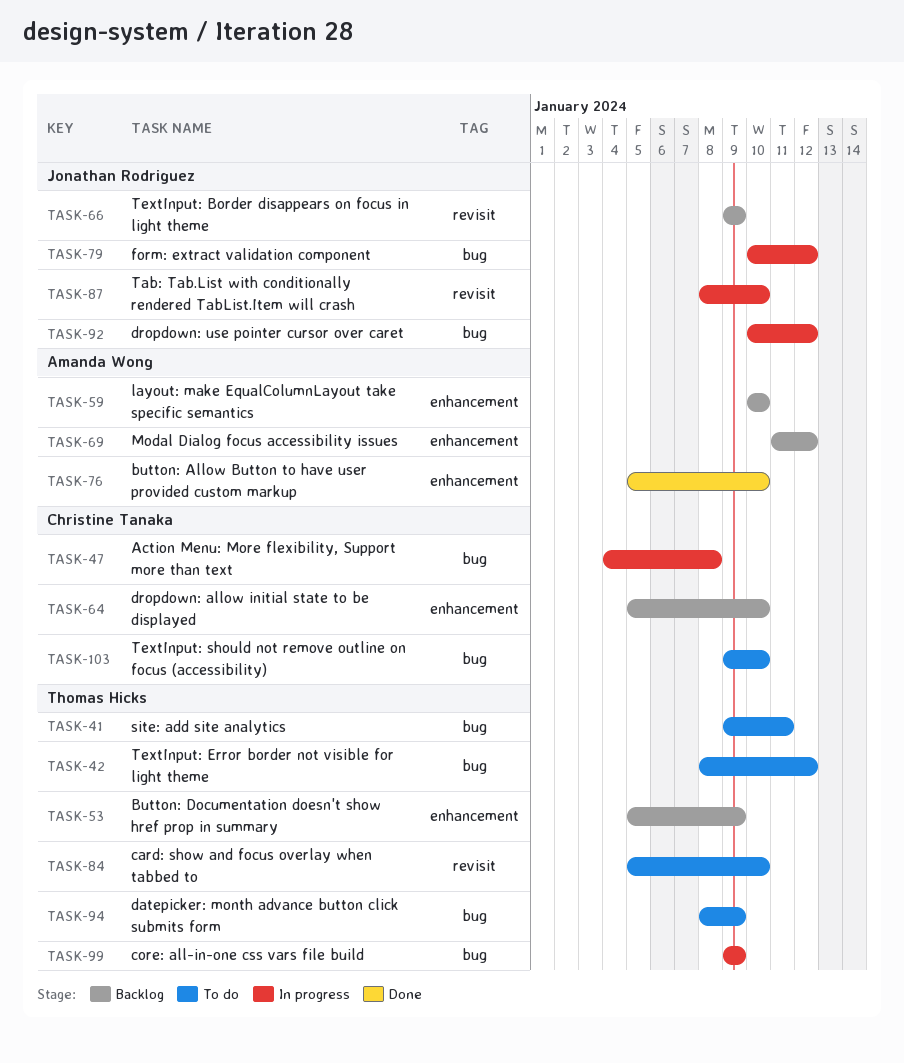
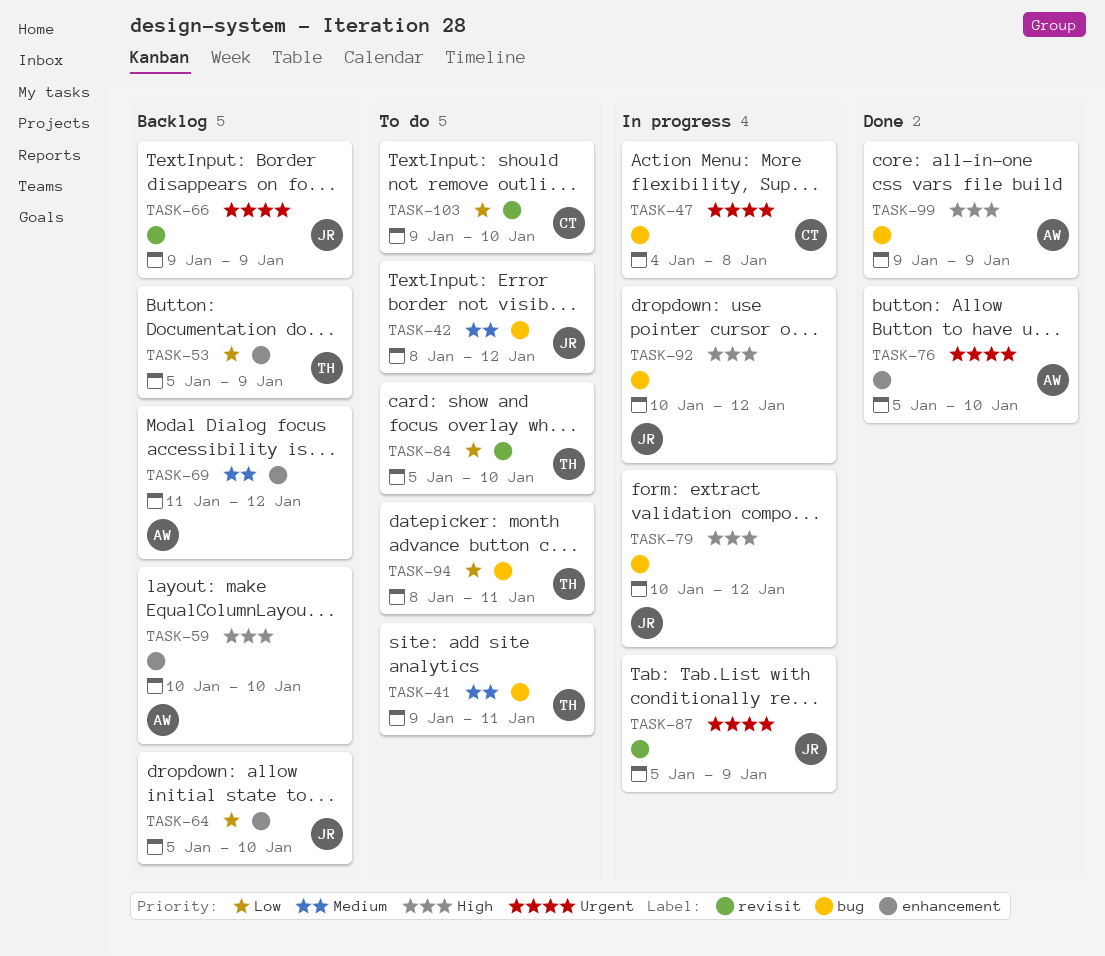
TASK-42, owner: Thomas Hicks -> Jonathan Rodriguez
TASK-64, owner: Christine Tanaka -> Jonathan Rodriguez
TASK-87, start: Jan 8 -> Jan 5
TASK-87, due: Jan 10 -> Jan 9
TASK-94, due: Jan 9 -> Jan 11
TASK-99, status: In progress -> Done
TASK-99, owner: Thomas Hicks -> Amanda Wong
TASK-103, label: bug -> revisit

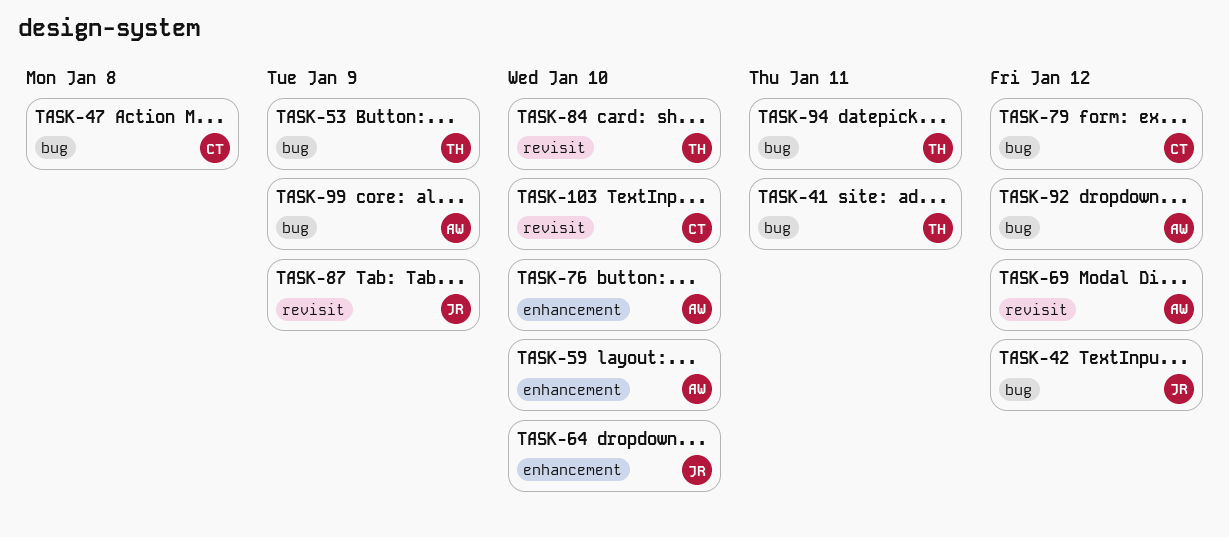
TASK-53, label: enhancement -> bug
TASK-66: present -> none
TASK-69, label: enhancement -> revisit
TASK-79, owner: JR -> CT
TASK-92, owner: JR -> AW

